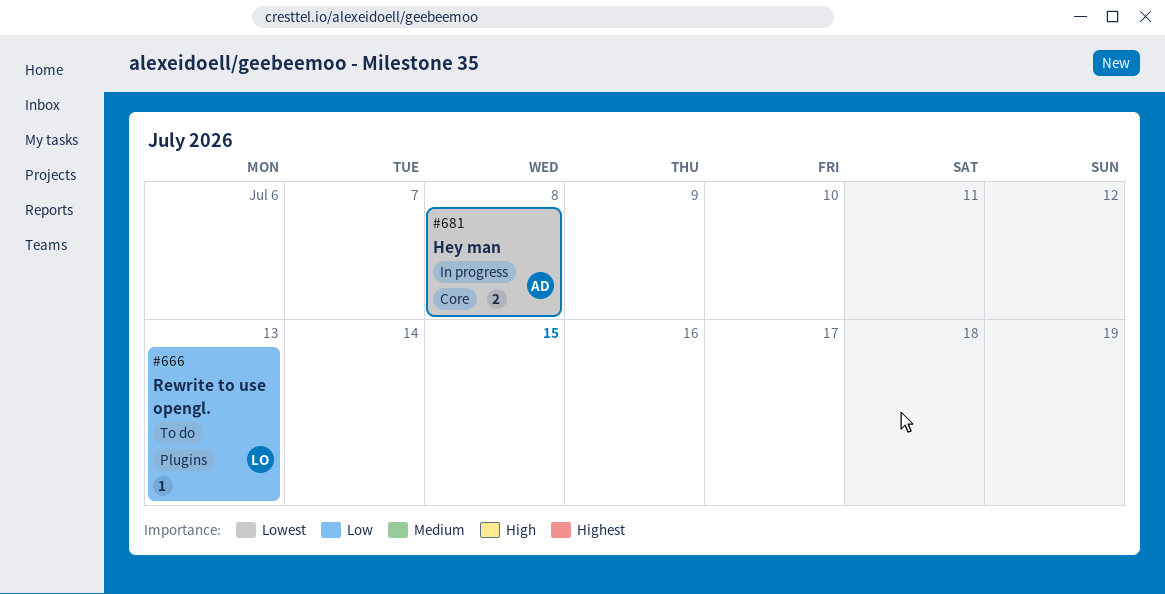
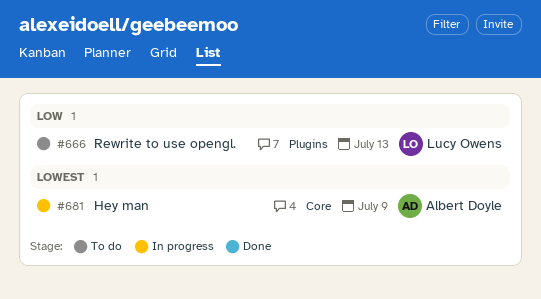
#681, due: Jul 8 -> Jul 9

